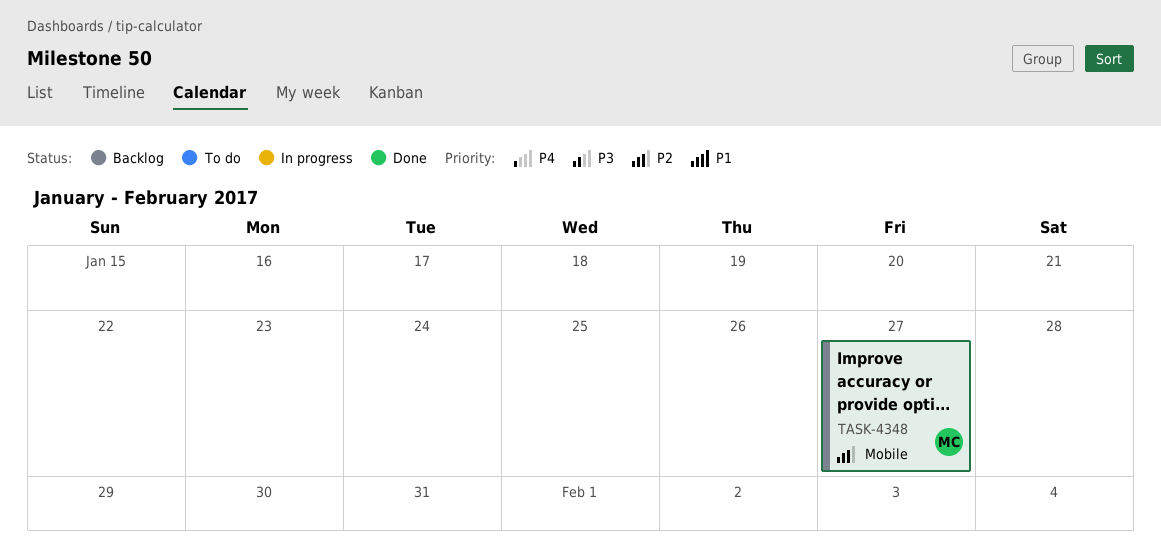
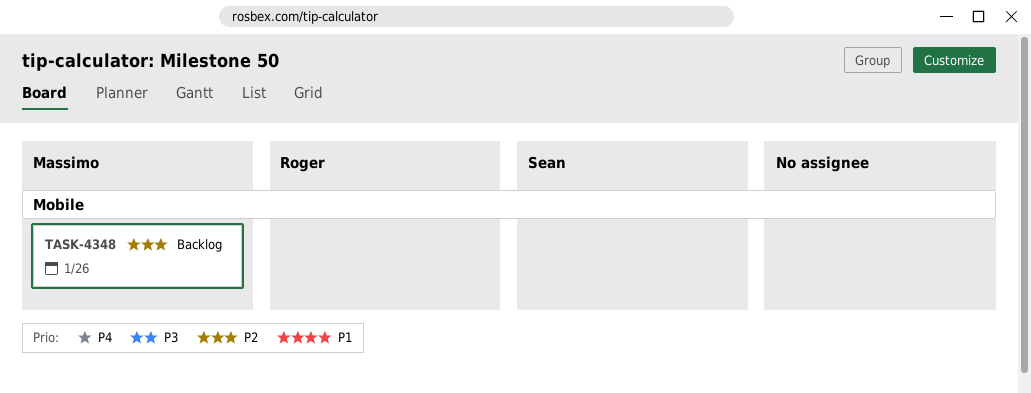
TASK-4348, due: Jan 27 -> Jan 26

